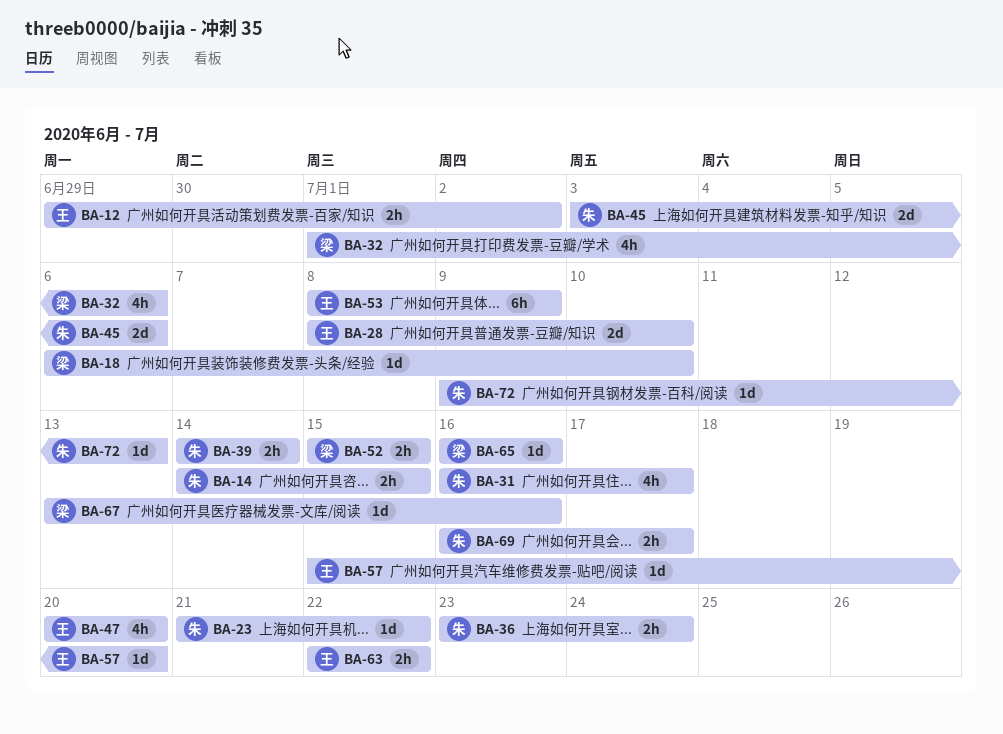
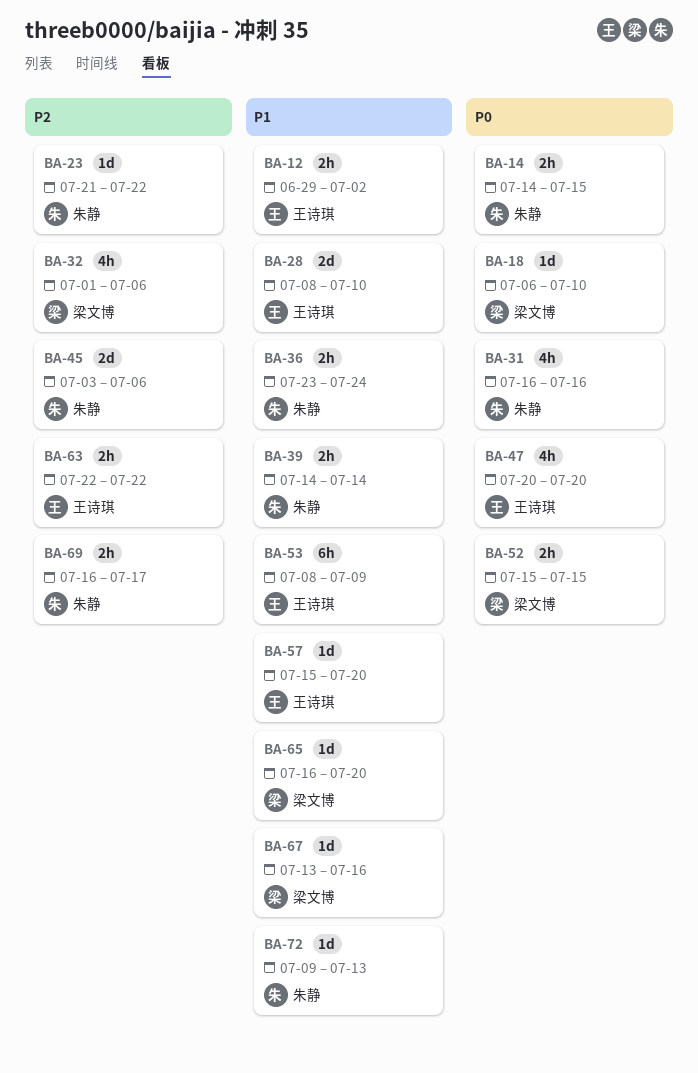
BA-31, due: Jul 17 -> Jul 16
BA-65, due: Jul 16 -> Jul 20

